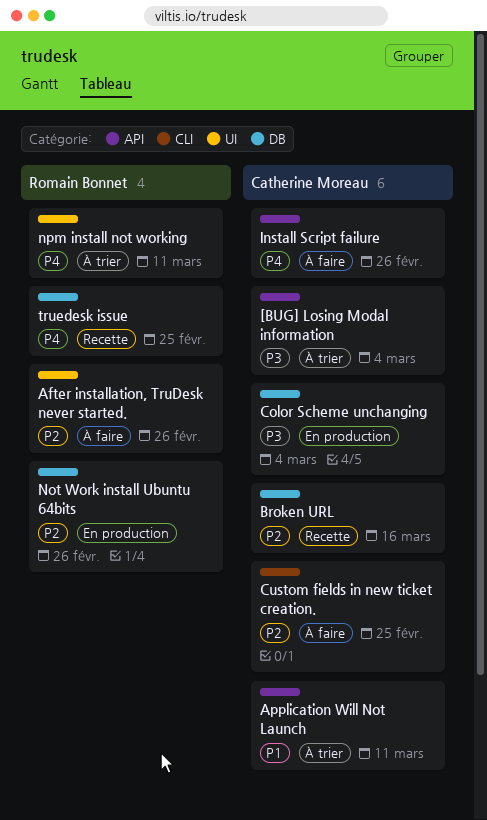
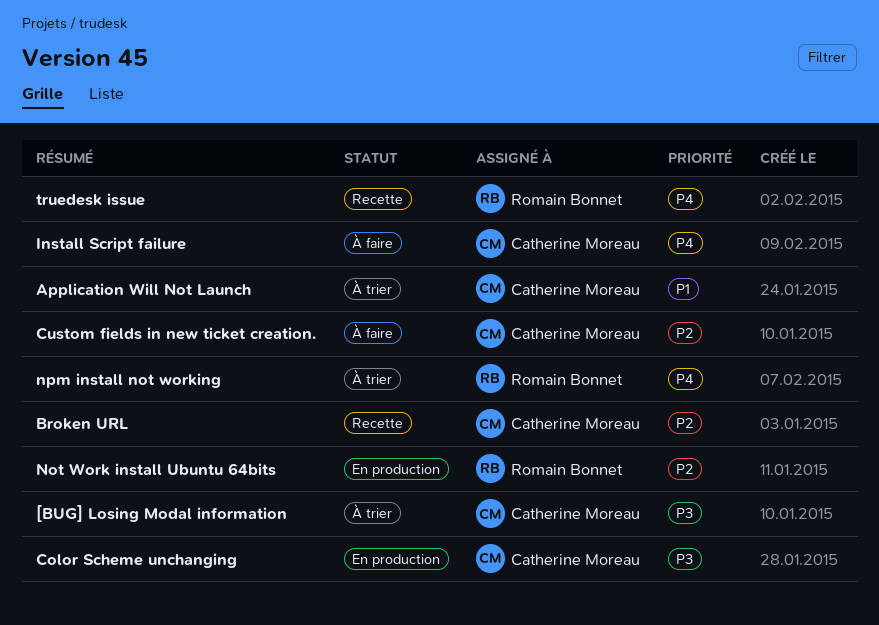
After installation, TruDesk never started.: present -> none

